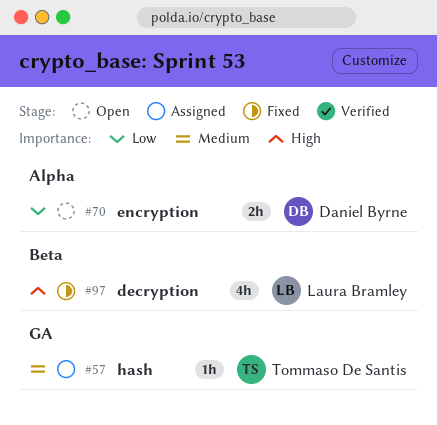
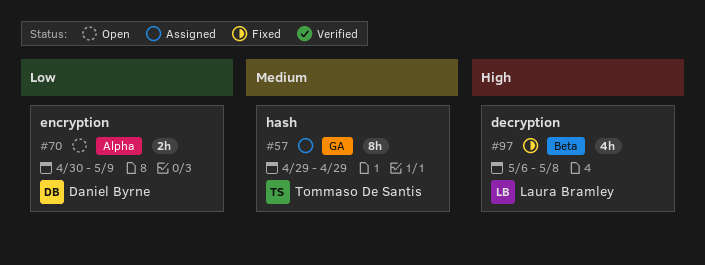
#57, estimate: 1h -> 8h

